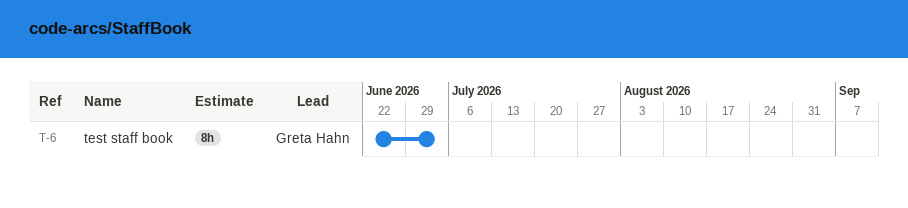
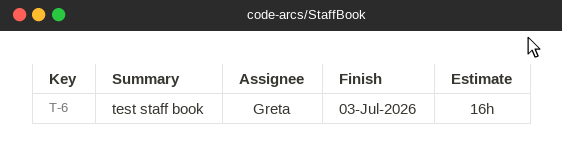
T-6, estimate: 8h -> 16h

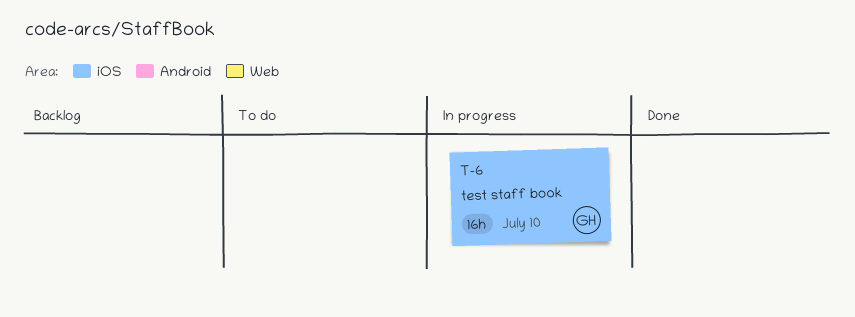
T-6, due: Jul 3 -> Jul 10

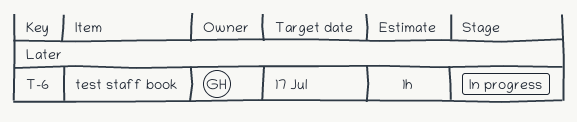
T-6, estimate: 16h -> 1h
T-6, due: Jul 10 -> Jul 17

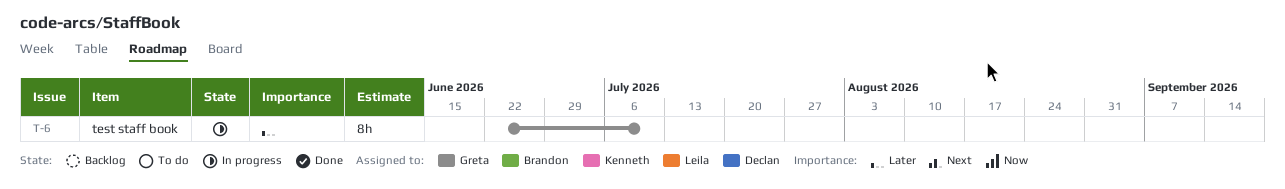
T-6, estimate: 1h -> 8h
T-6, due: Jul 17 -> Jul 10

